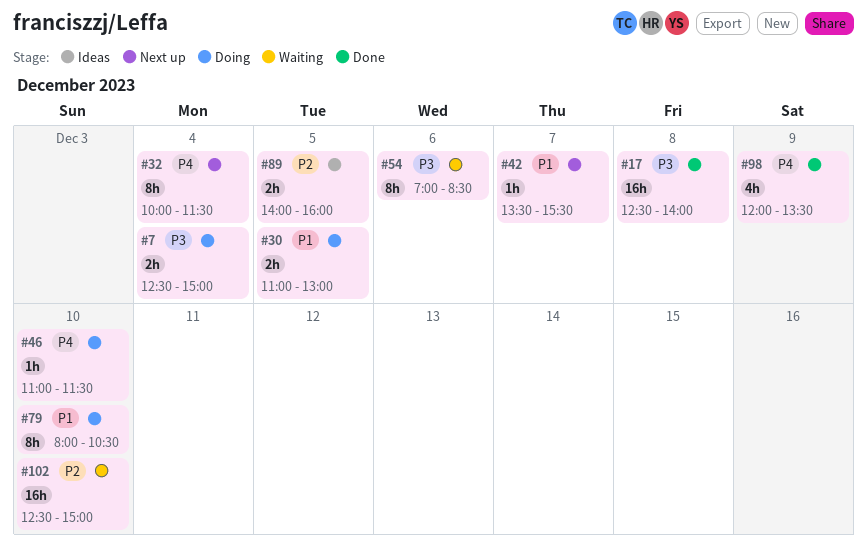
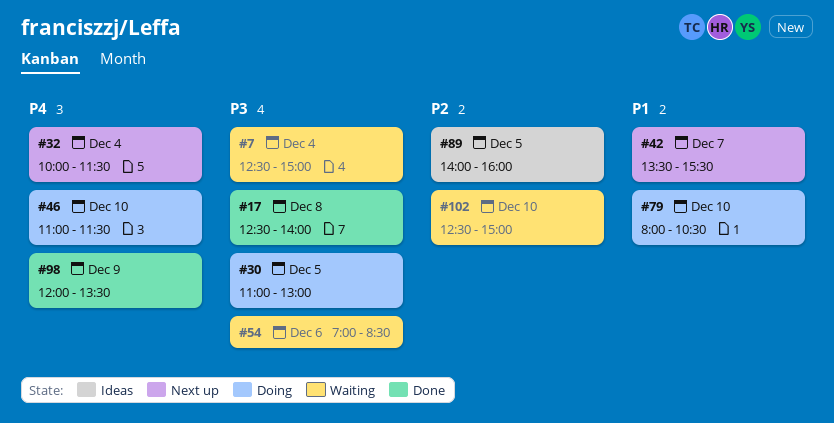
#7, status: Doing -> Waiting
#30, priority: P1 -> P3

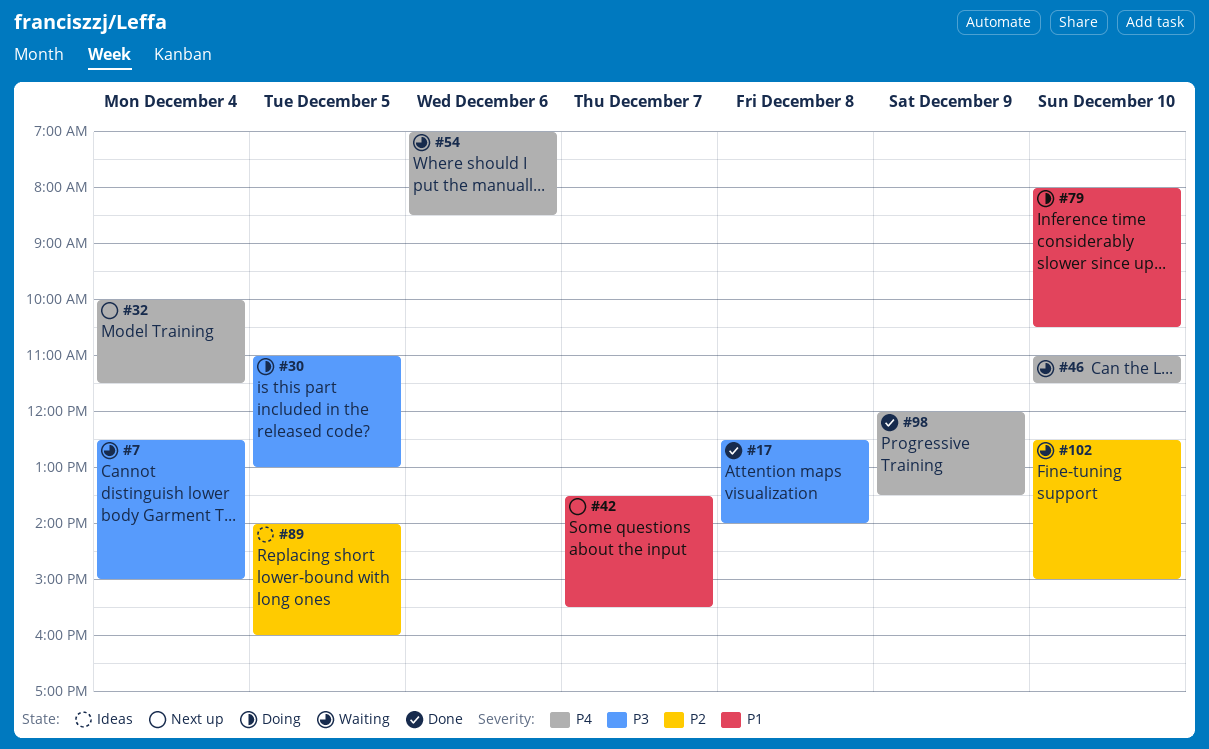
#46, status: Doing -> Waiting
#54, priority: P3 -> P4

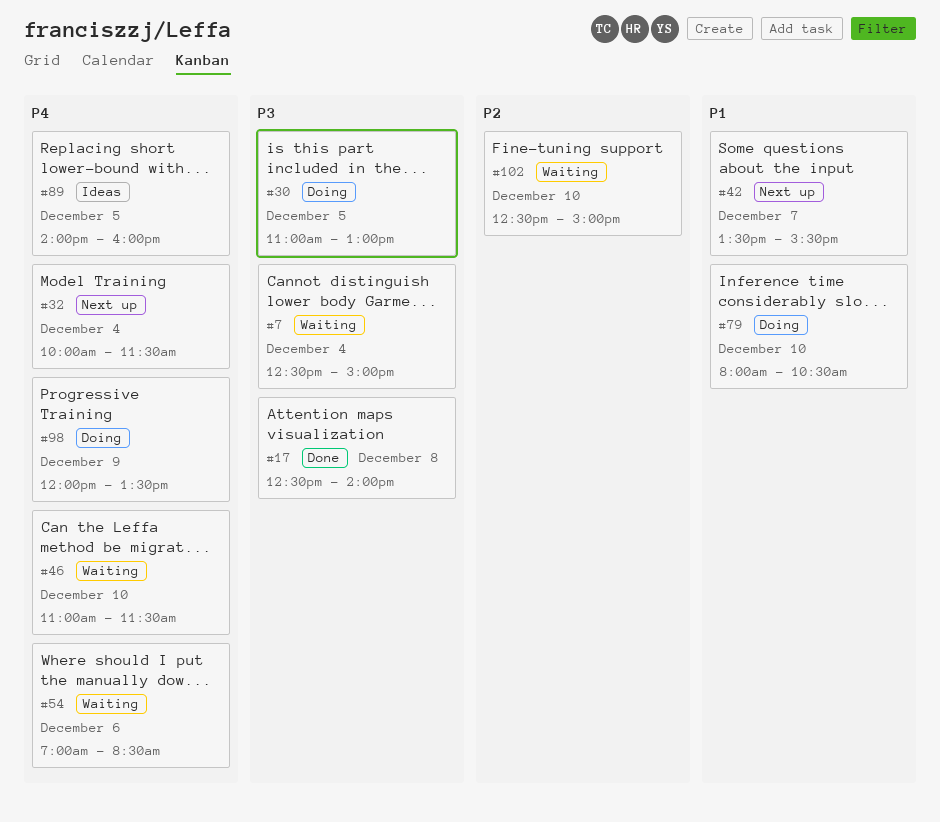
#89, priority: P2 -> P4
#98, status: Done -> Doing

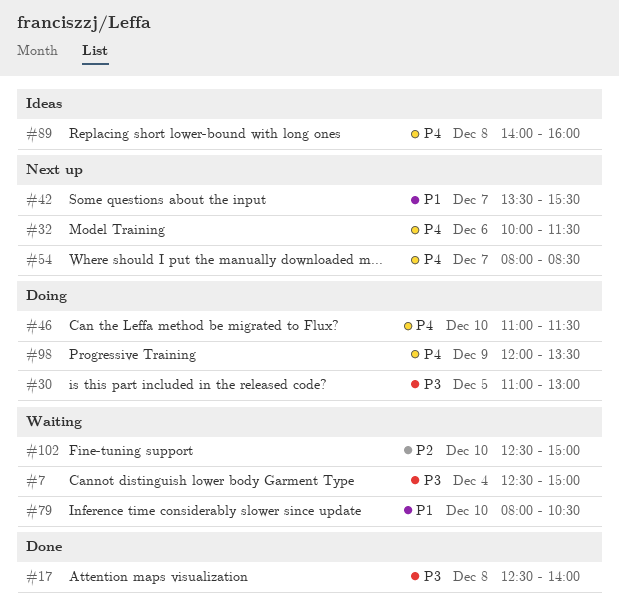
#32, day: Dec 4 -> Dec 6
#46, status: Waiting -> Doing
#54, status: Waiting -> Next up
#54, day: Dec 6 -> Dec 7
#54, begins: 07:00 -> 08:00
#79, status: Doing -> Waiting
#89, day: Dec 5 -> Dec 8

